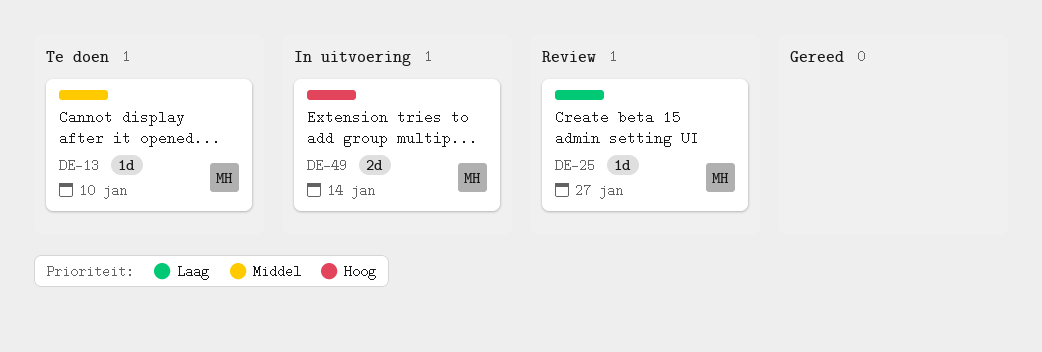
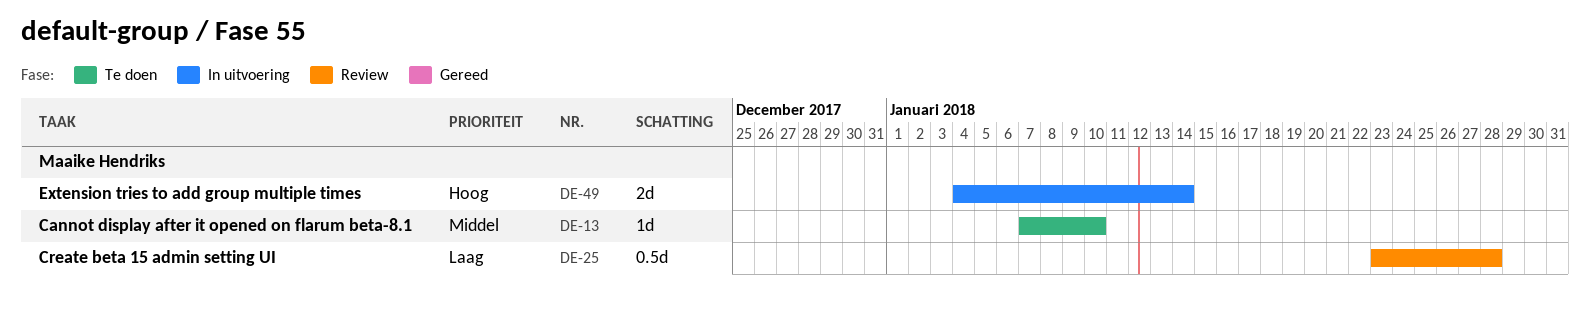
DE-25, estimate: 1d -> 0.5d
DE-25, due: Jan 27 -> Jan 28

